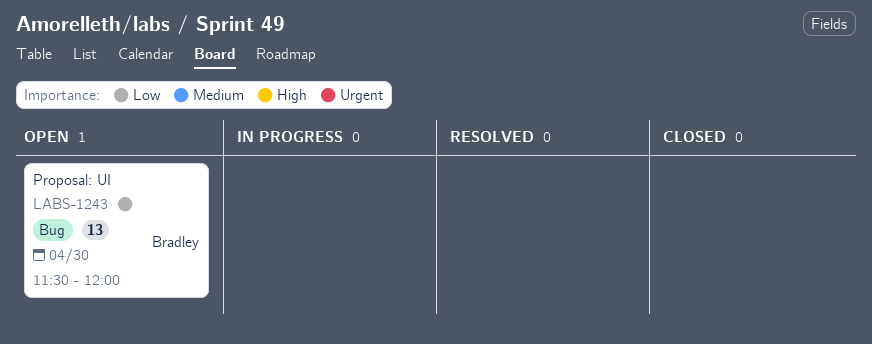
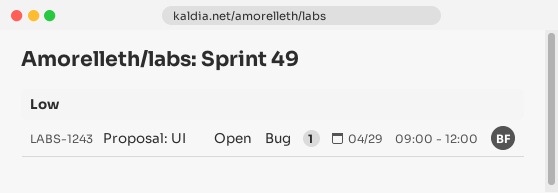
LABS-1243, estimate: 13 -> 1
LABS-1243, day: Apr 30 -> Apr 29
LABS-1243, begins: 11:30 -> 09:00

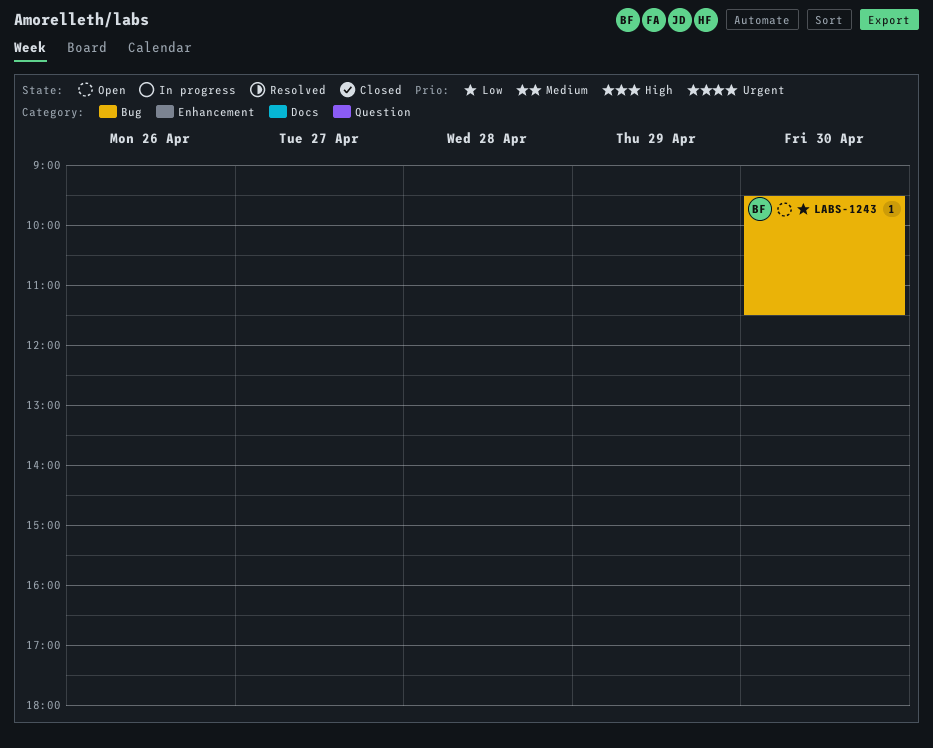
LABS-1243, day: Apr 29 -> Apr 30
LABS-1243, begins: 09:00 -> 09:30
LABS-1243, ends: 12:00 -> 11:30

